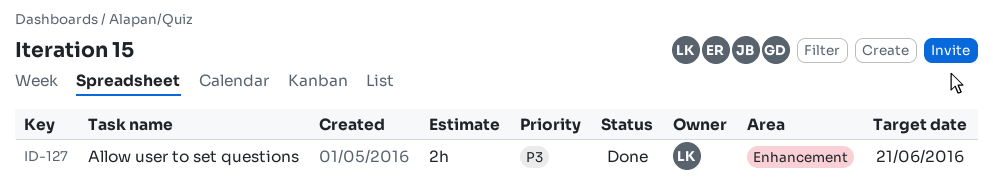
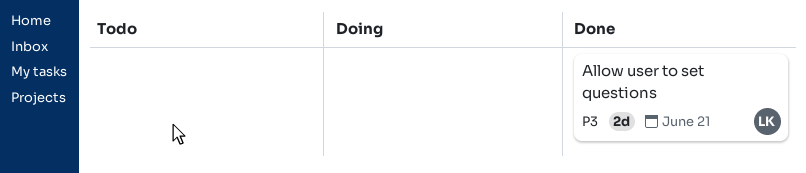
Allow user to set questions, estimate: 2h -> 2d

